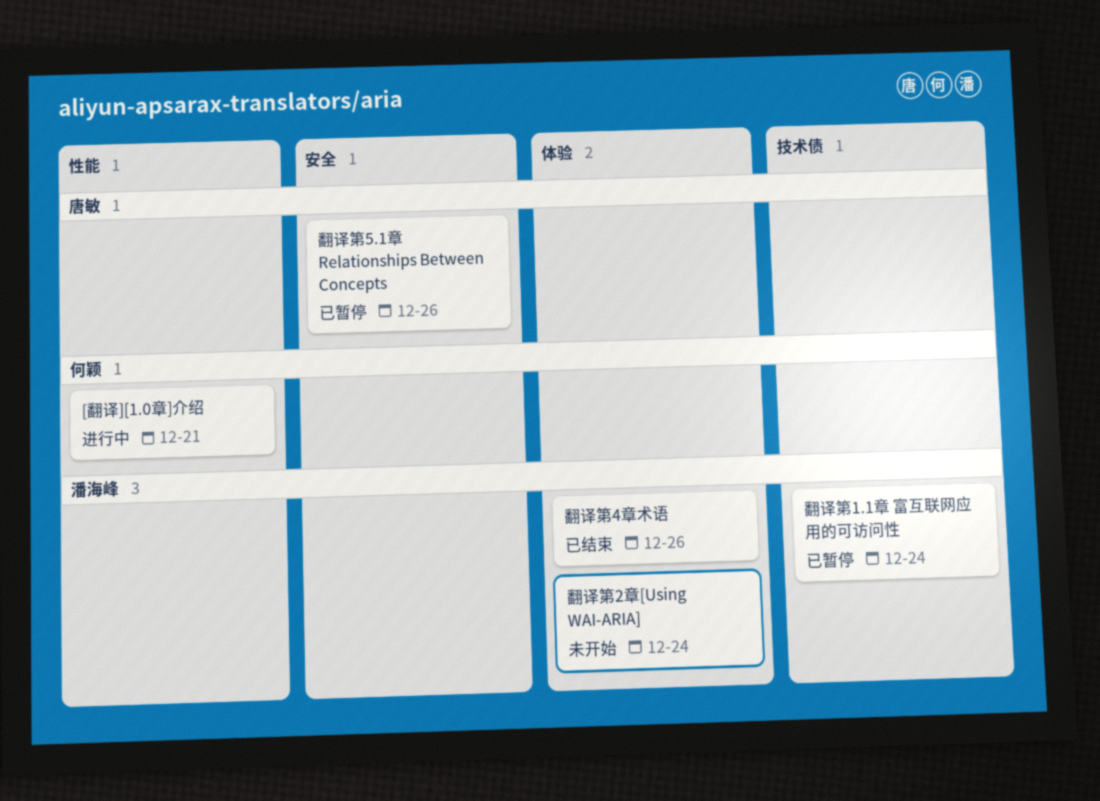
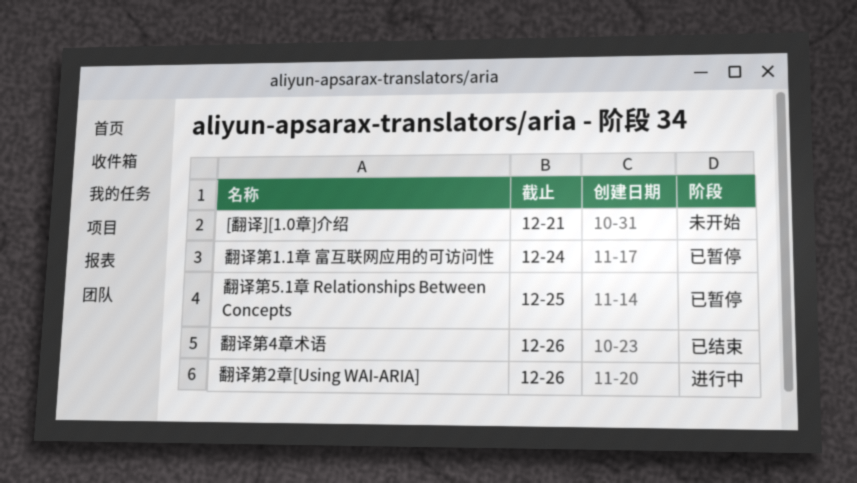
[翻译][1.0章]介绍, status: 进行中 -> 未开始
翻译第2章[Using WAI-ARIA], status: 未开始 -> 进行中
翻译第2章[Using WAI-ARIA], due: Dec 24 -> Dec 26
翻译第5.1章 Relationships Between Concepts, due: Dec 26 -> Dec 25

